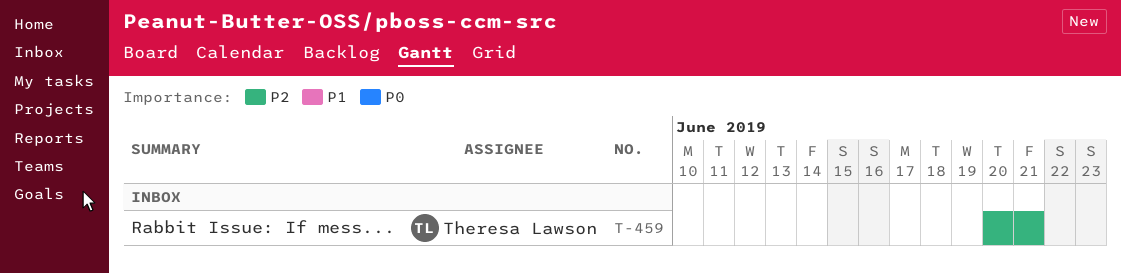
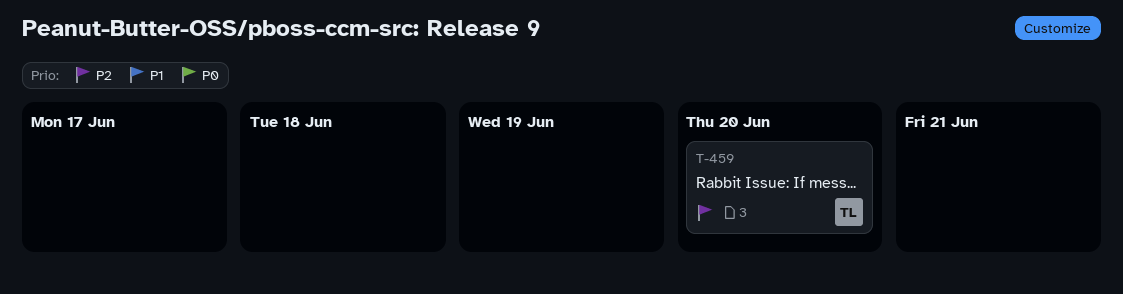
T-459, due: Jun 21 -> Jun 20

